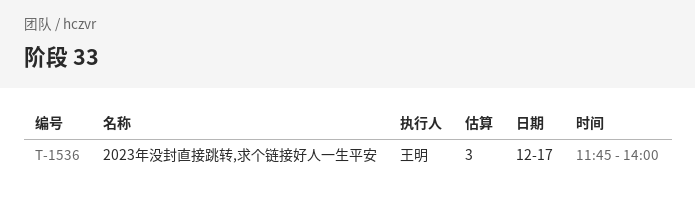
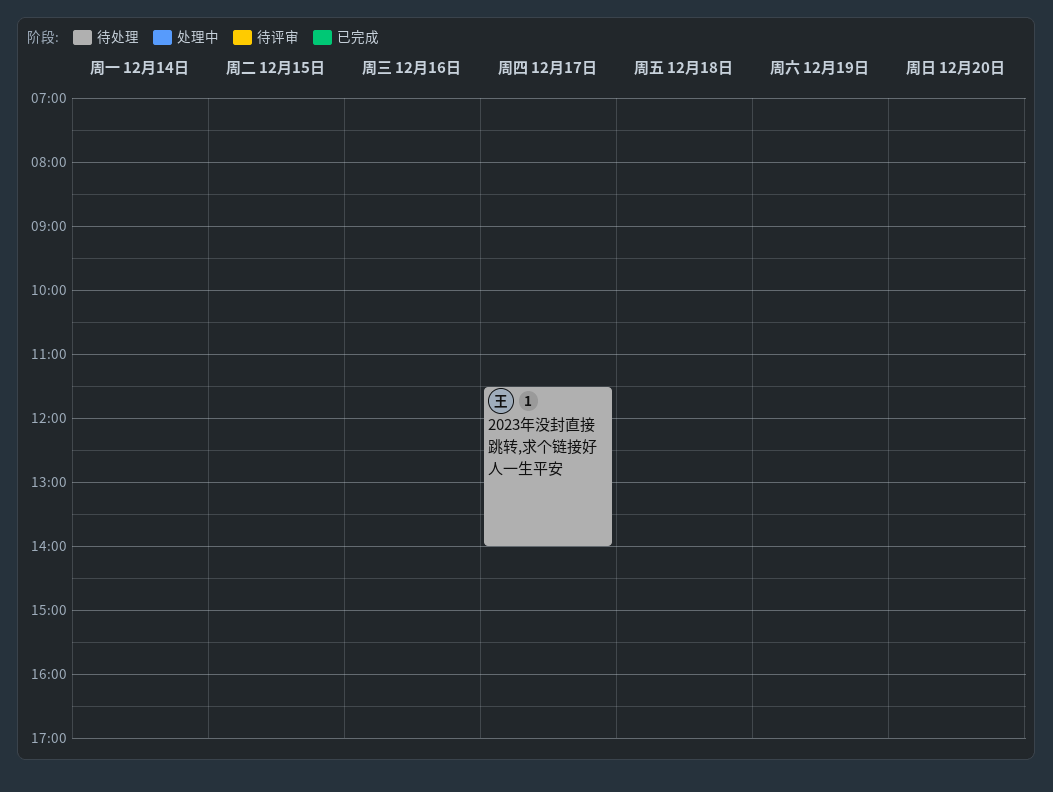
2023年没封直接跳转,求个链接好人一生平安, estimate: 3 -> 1
2023年没封直接跳转,求个链接好人一生平安, begins: 11:45 -> 11:30

